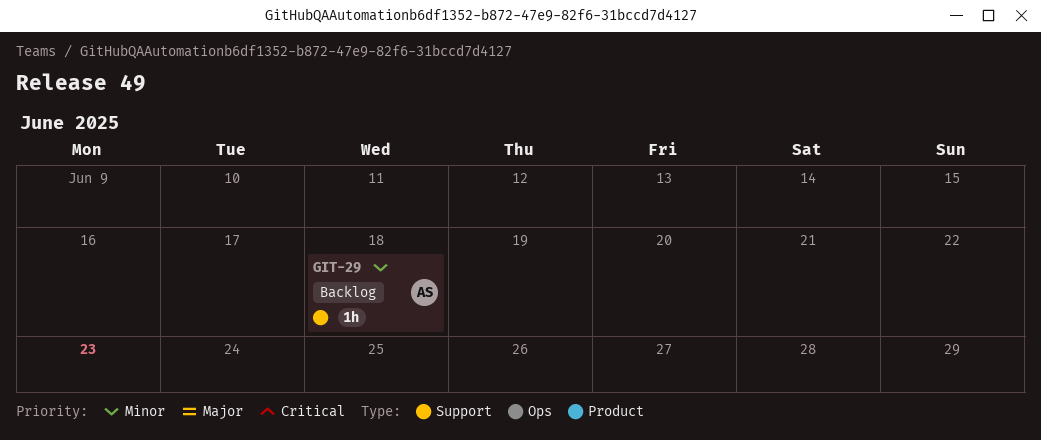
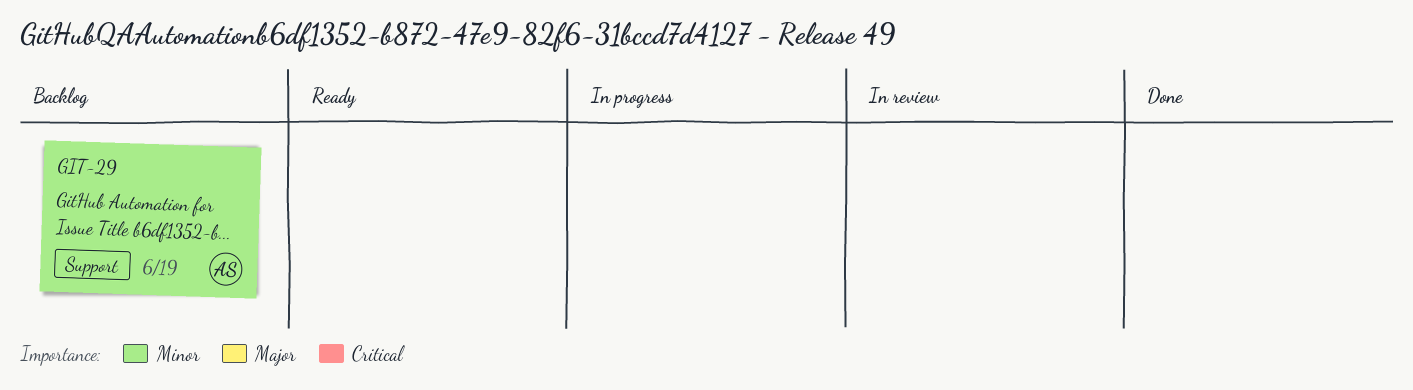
GIT-29, due: Jun 18 -> Jun 19

